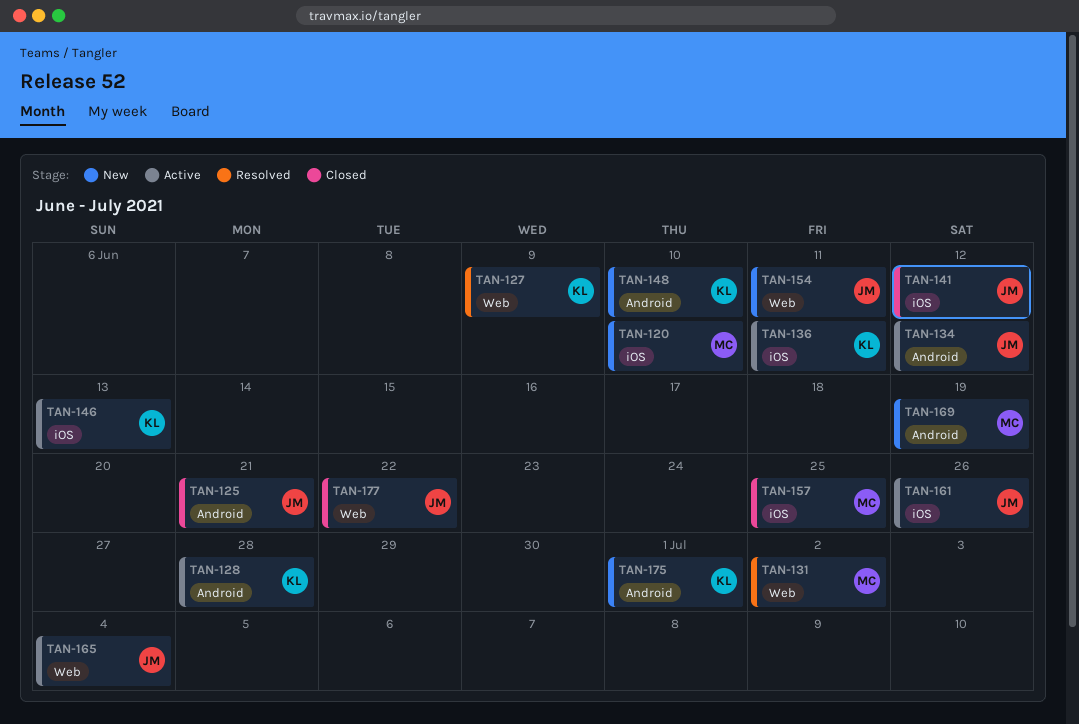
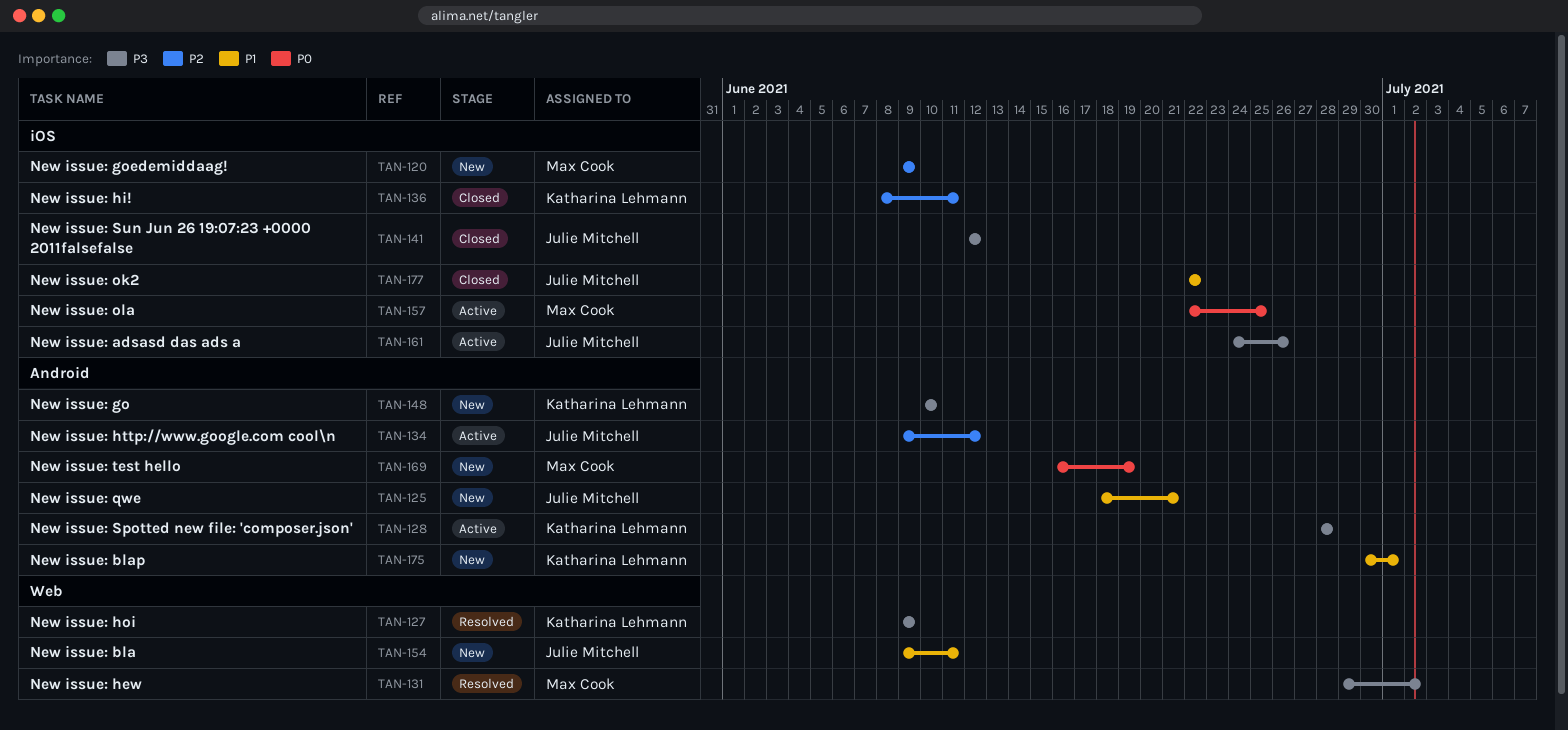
TAN-120, due: Jun 10 -> Jun 9
TAN-125, status: Closed -> New
TAN-136, status: Active -> Closed
TAN-146: present -> none
TAN-157, status: Closed -> Active
TAN-165: present -> none
TAN-177, label: Web -> iOS

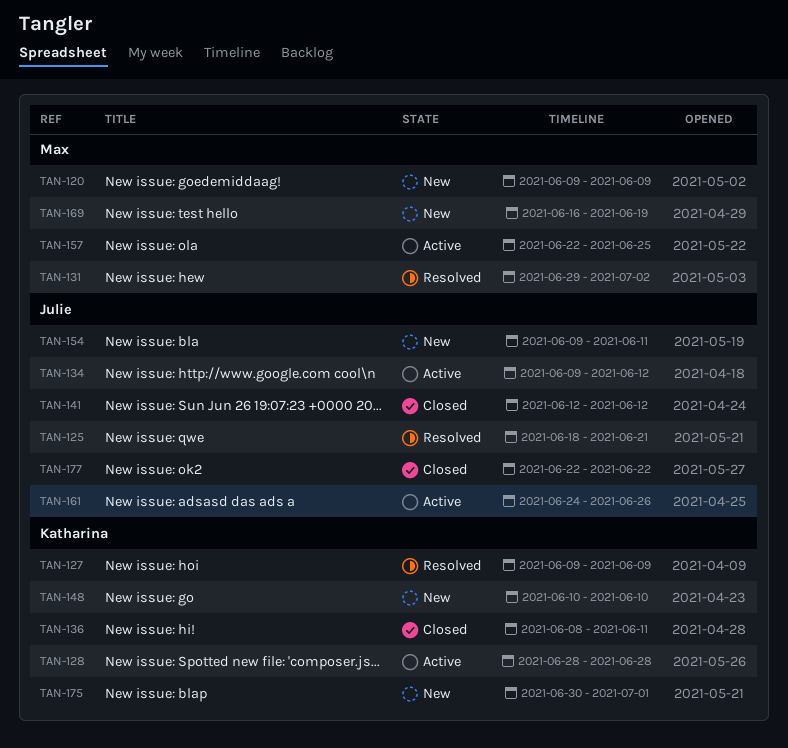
TAN-125, status: New -> Resolved

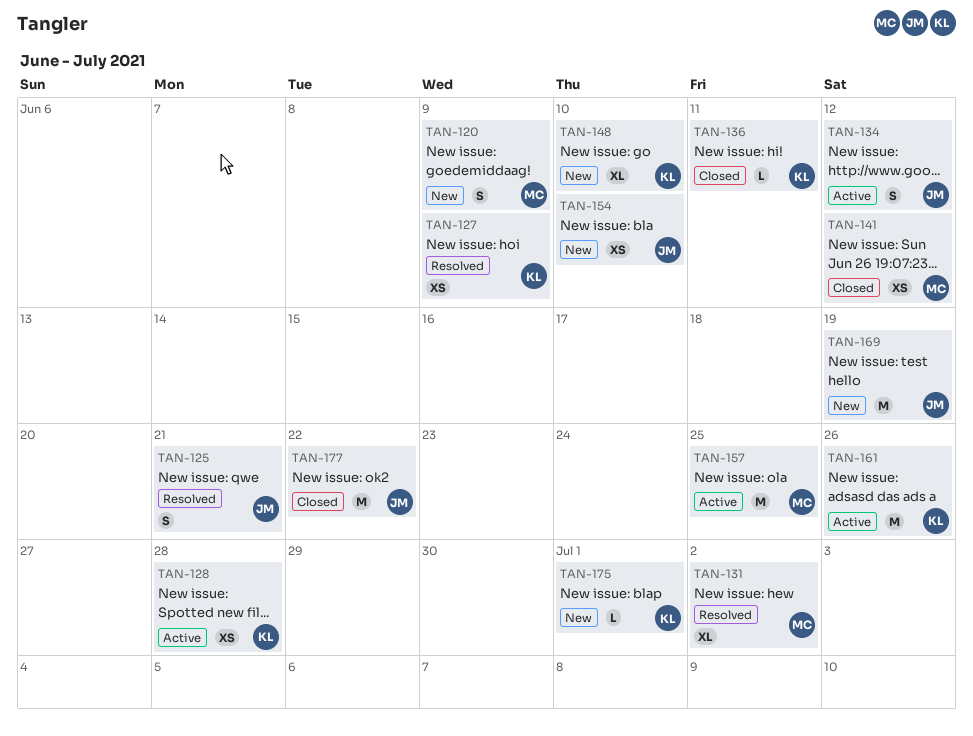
TAN-141, owner: Julie -> Max
TAN-154, due: Jun 11 -> Jun 10
TAN-161, owner: Julie -> Katharina
TAN-169, owner: Max -> Julie

